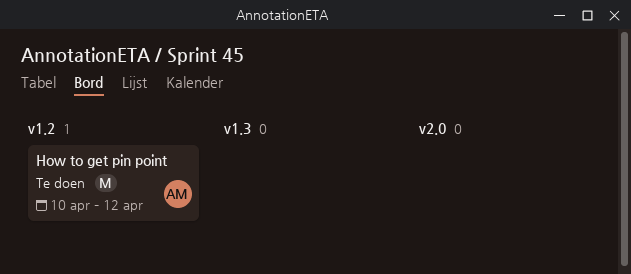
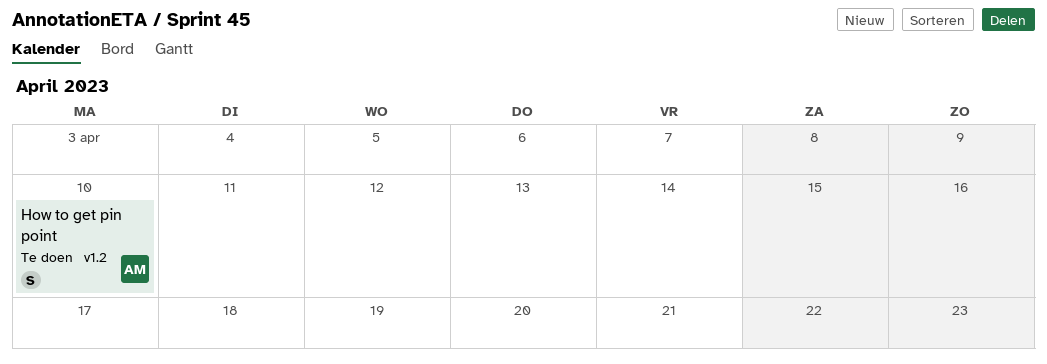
How to get pin point, estimate: M -> S
How to get pin point, due: Apr 12 -> Apr 10

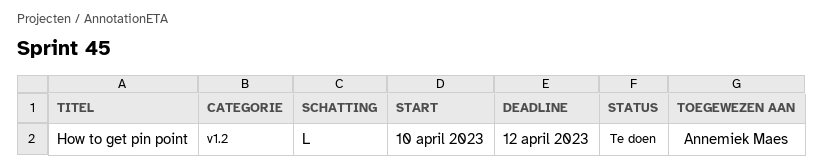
How to get pin point, estimate: S -> L
How to get pin point, due: Apr 10 -> Apr 12

